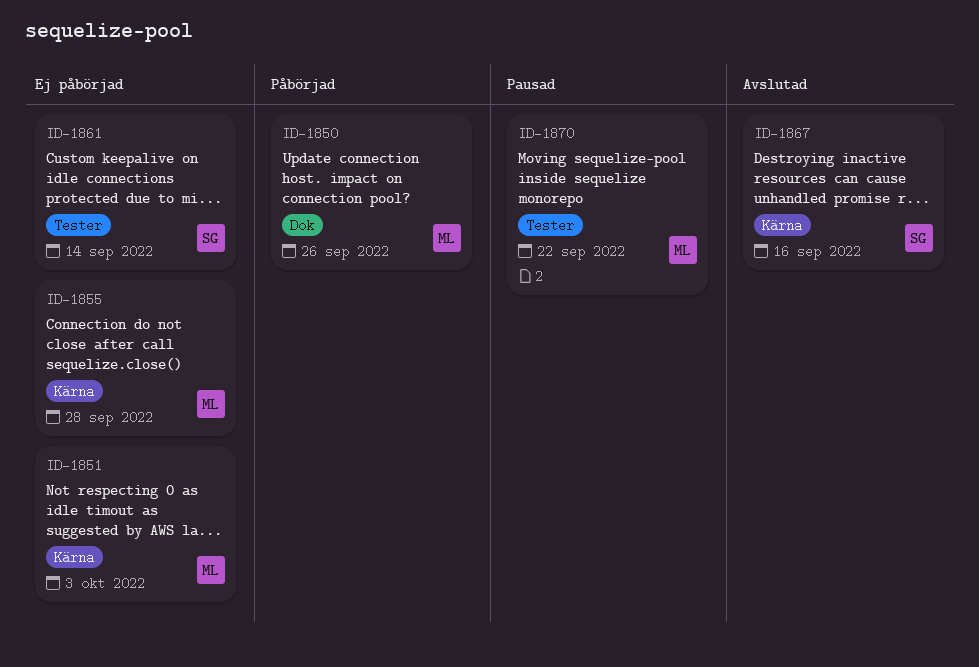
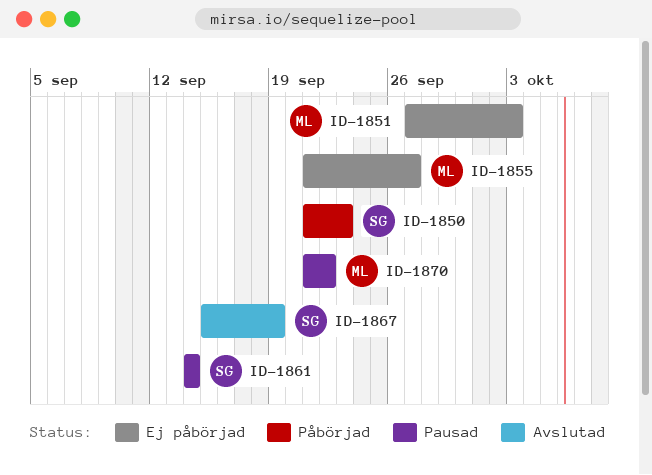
ID-1850, owner: ML -> SG
ID-1850, due: Sep 26 -> Sep 23
ID-1855, due: Sep 28 -> Sep 27
ID-1861, status: Ej påbörjad -> Pausad
ID-1867, due: Sep 16 -> Sep 19

